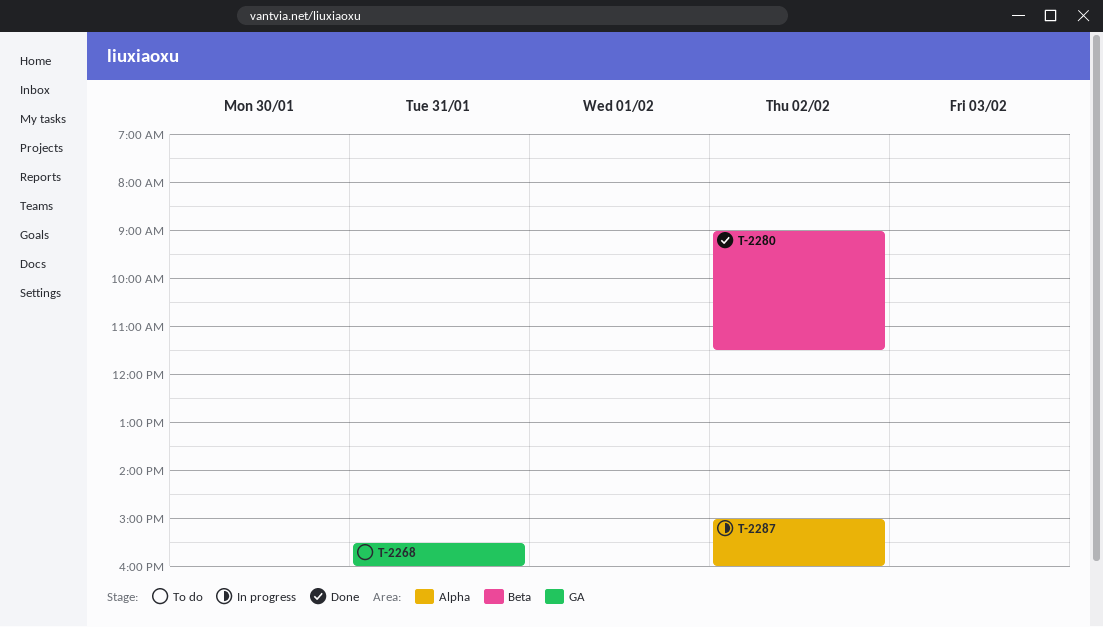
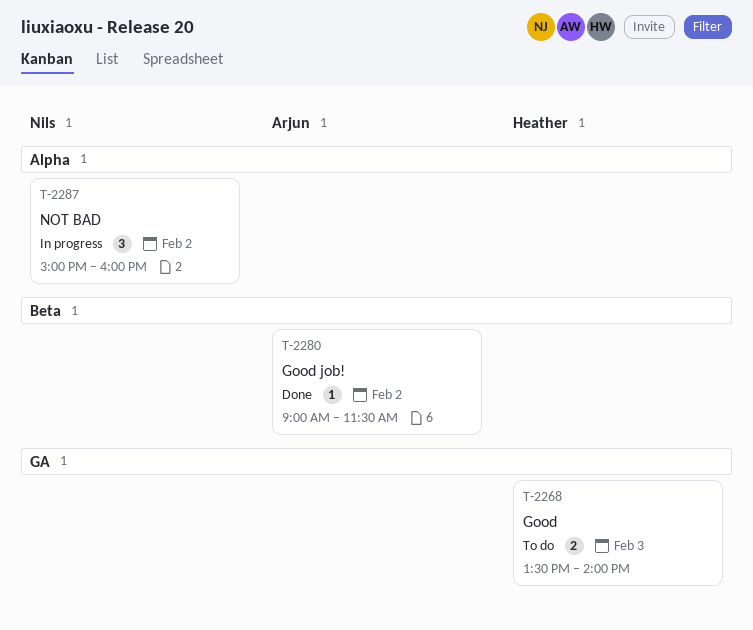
T-2268, day: Jan 31 -> Feb 3
T-2268, begins: 15:30 -> 13:30
T-2268, ends: 16:00 -> 14:00

